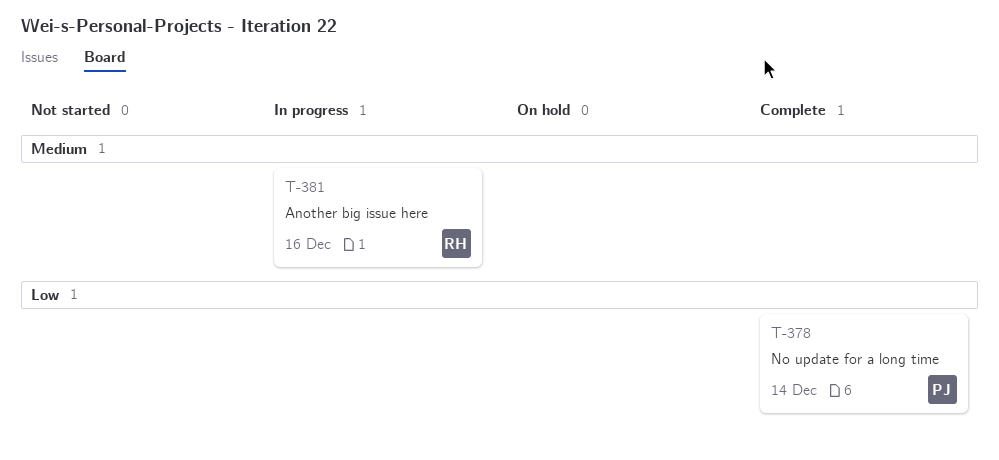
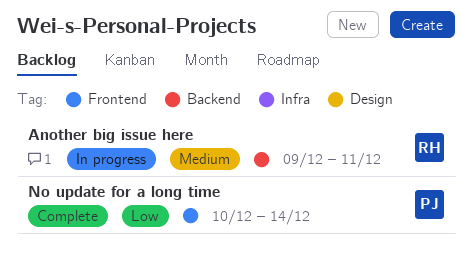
Another big issue here, due: Dec 16 -> Dec 11

